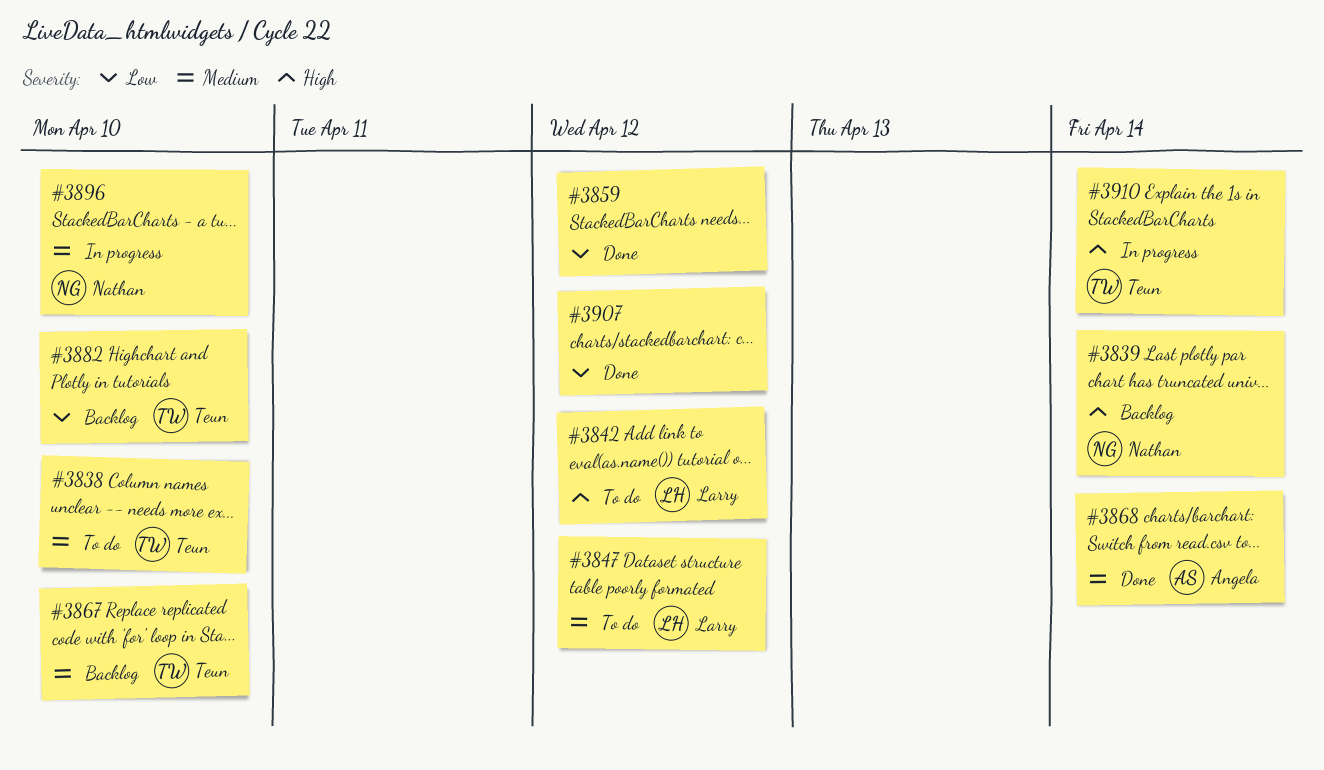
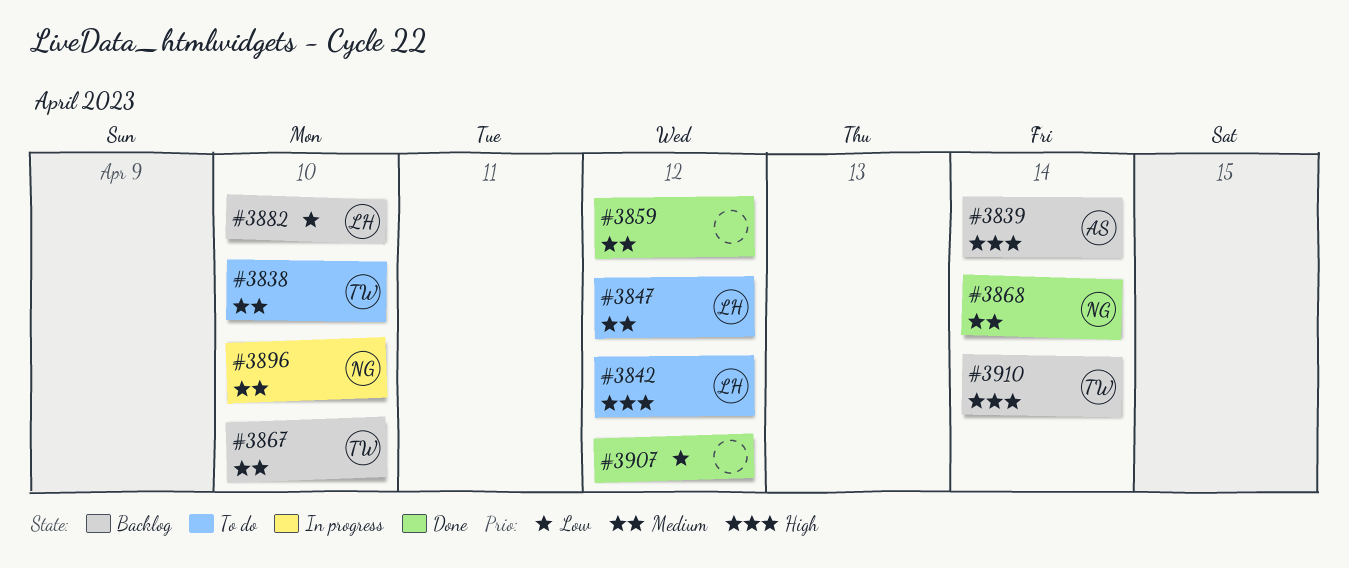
#3839, owner: Nathan -> Angela
#3859, priority: Low -> Medium
#3868, owner: Angela -> Nathan
#3882, owner: Teun -> Larry
#3910, status: In progress -> Backlog

